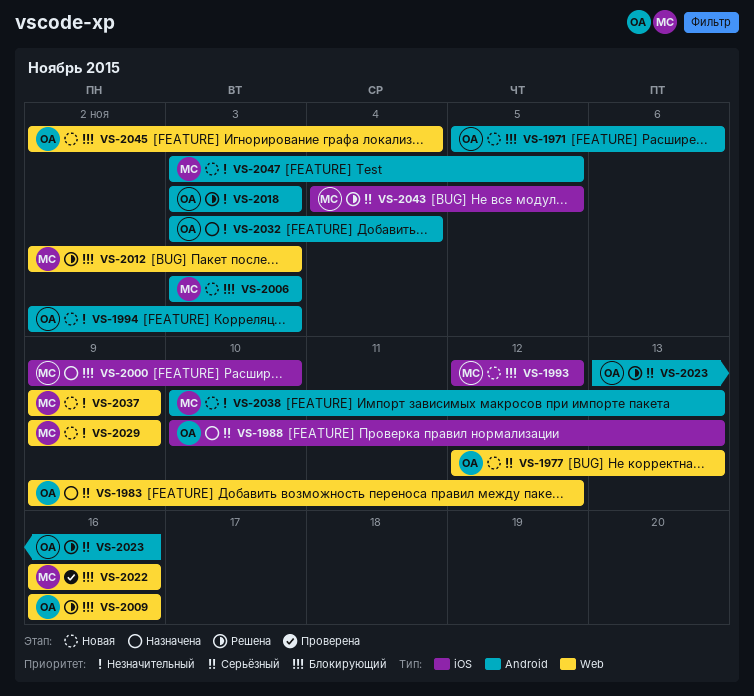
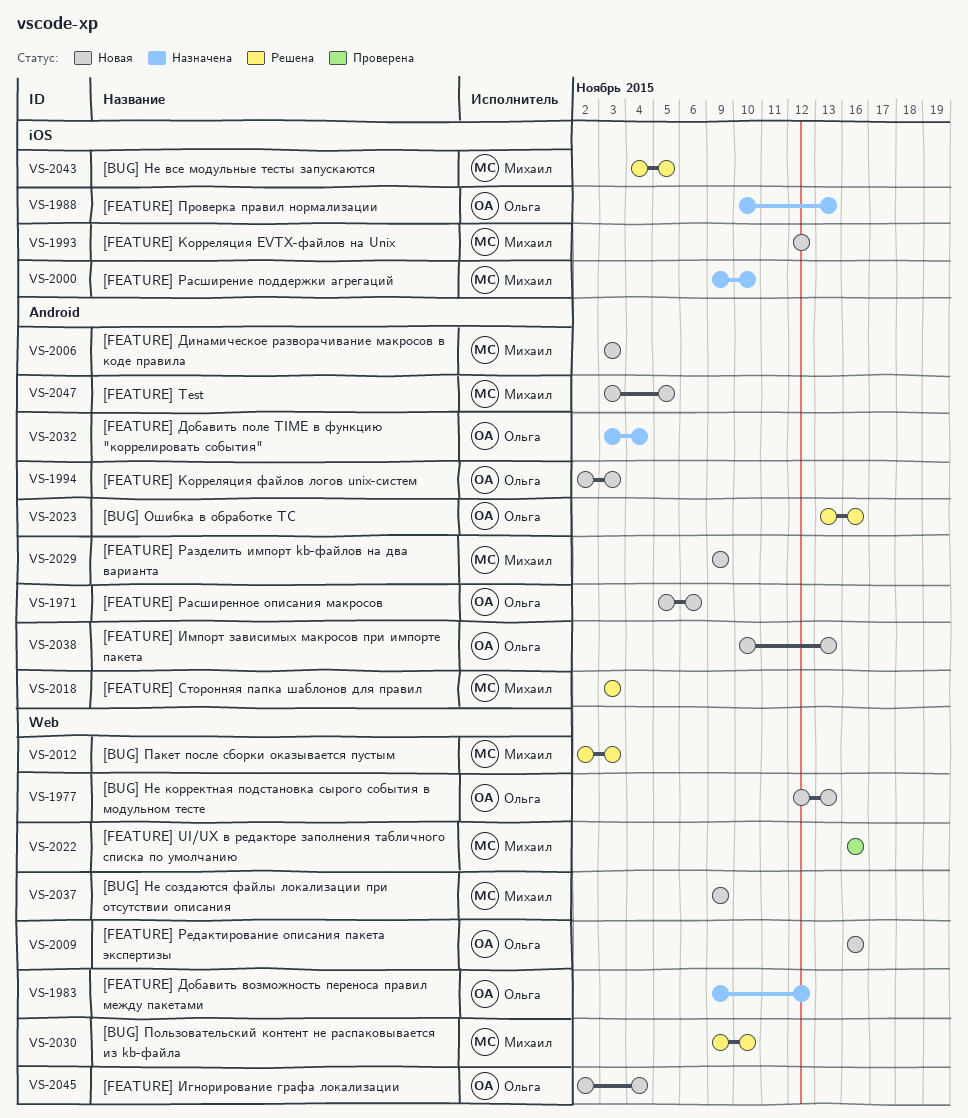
VS-2009, status: Решена -> Новая
VS-2018, owner: Ольга -> Михаил
VS-2029, label: Web -> Android
VS-2030: none -> present
VS-2038, owner: Михаил -> Ольга

